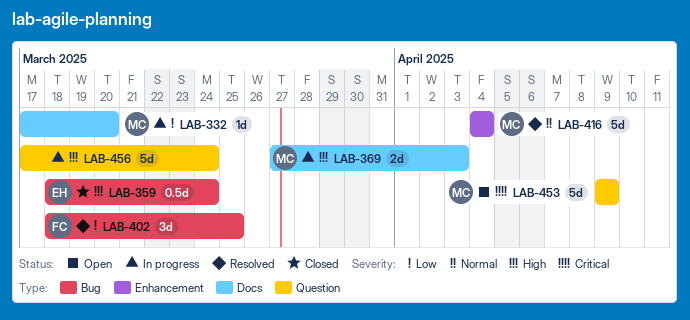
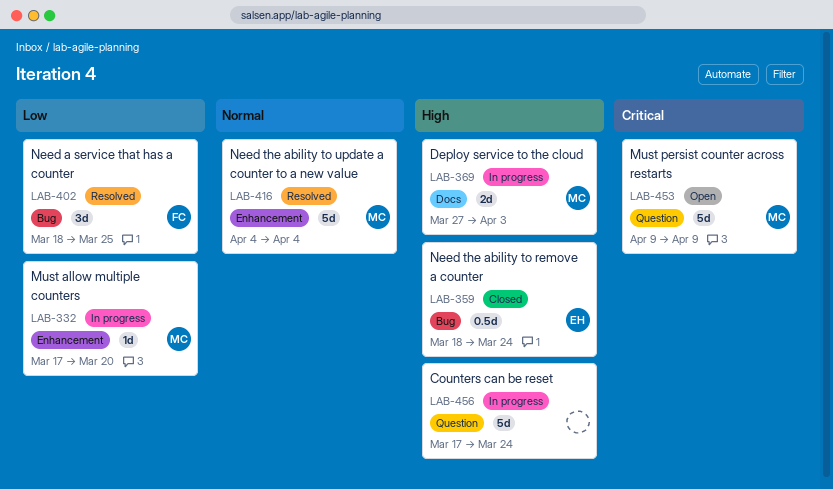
LAB-332, label: Docs -> Enhancement

